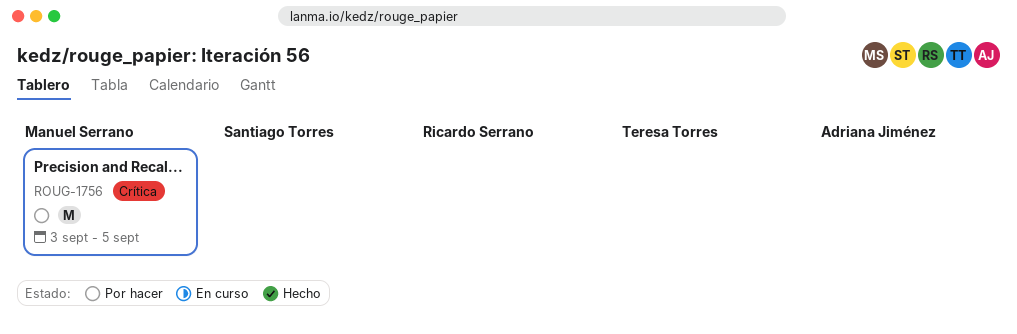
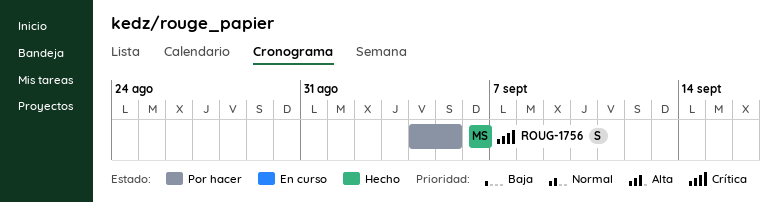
ROUG-1756, estimate: M -> S
ROUG-1756, start: Sep 3 -> Sep 4

